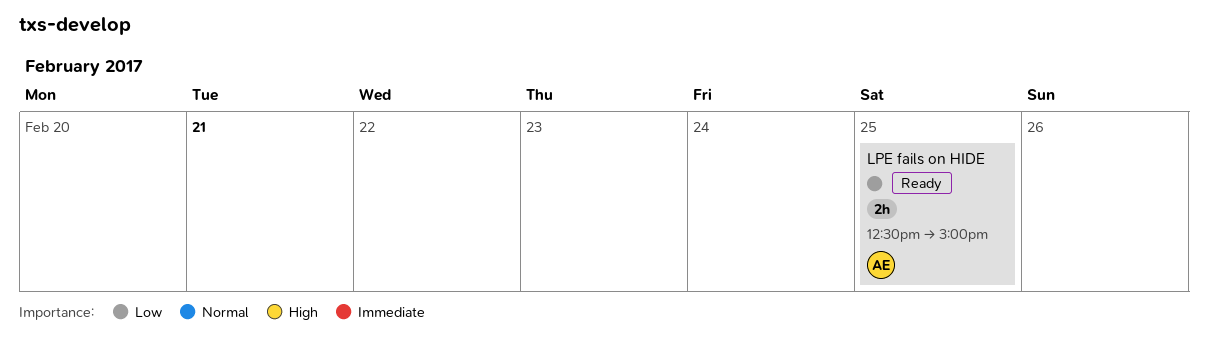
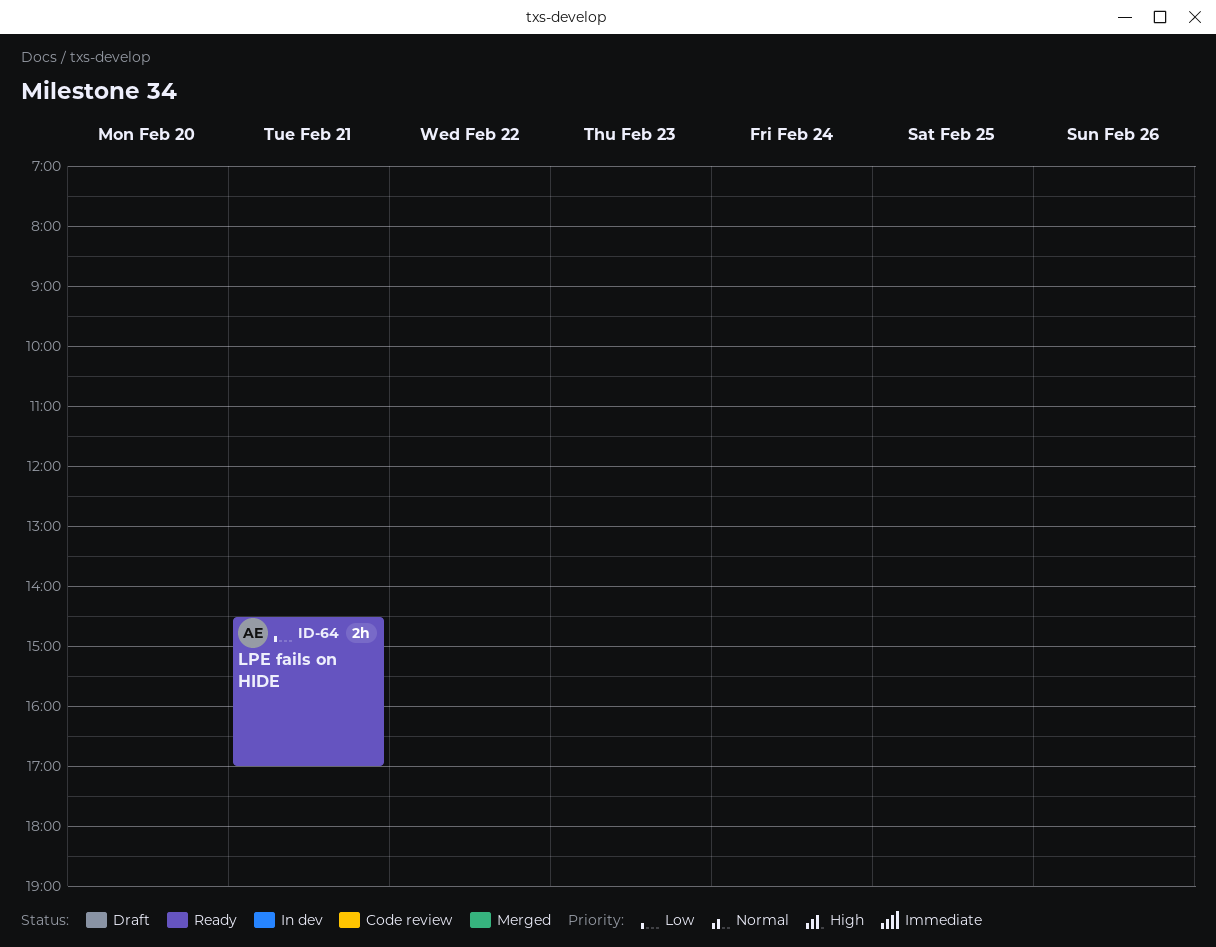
LPE fails on HIDE, day: Feb 25 -> Feb 21
LPE fails on HIDE, begins: 12:30 -> 14:30
LPE fails on HIDE, ends: 15:00 -> 17:00

